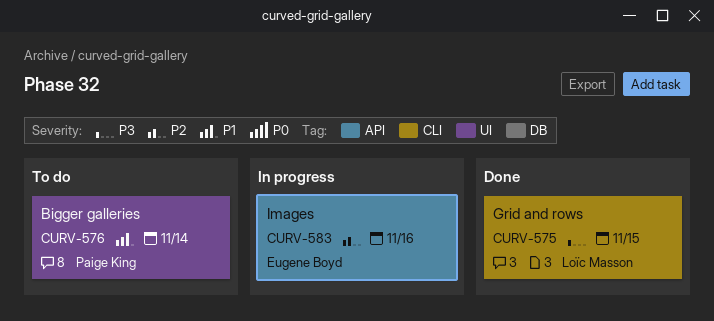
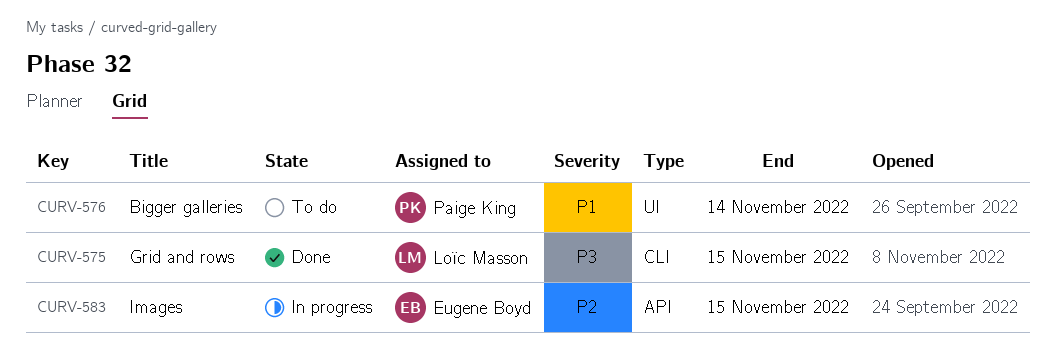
CURV-583, due: Nov 16 -> Nov 15

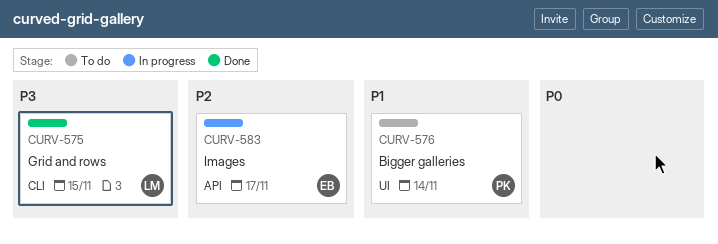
CURV-583, due: Nov 15 -> Nov 17

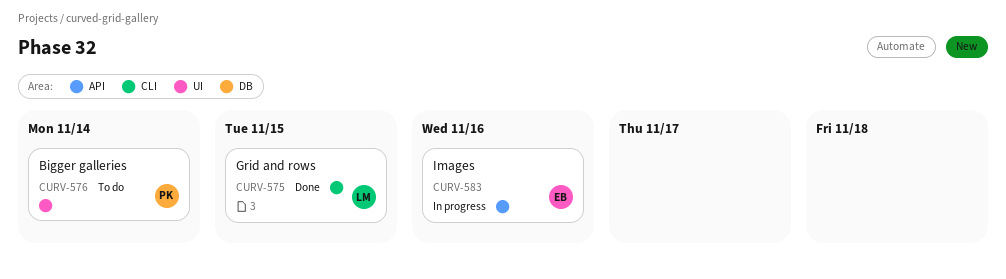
CURV-583, due: Nov 17 -> Nov 16

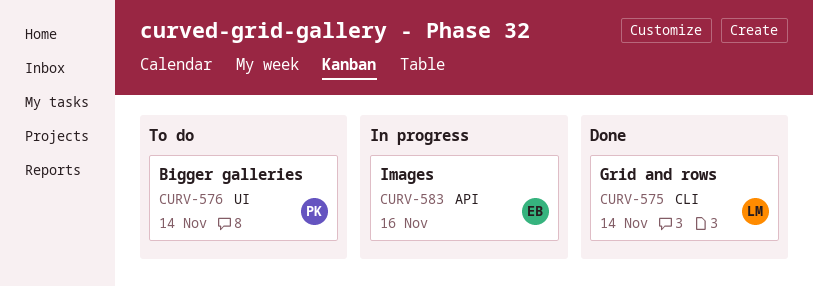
CURV-575, due: Nov 15 -> Nov 14

